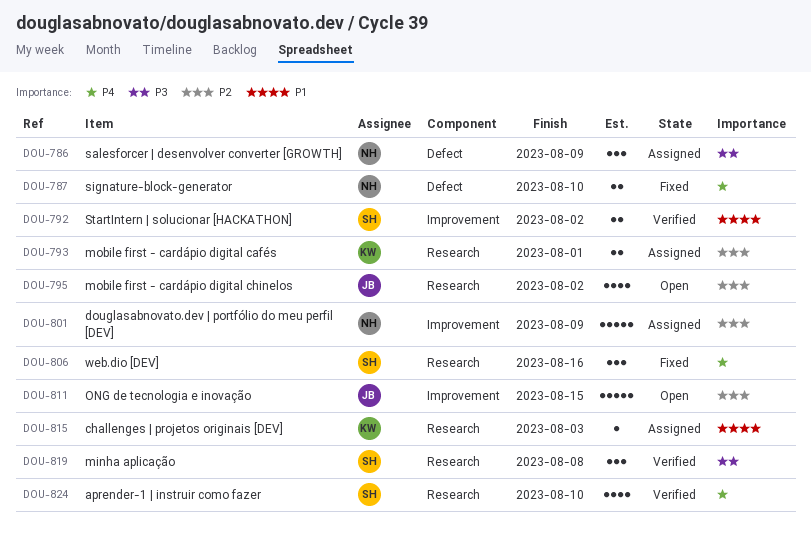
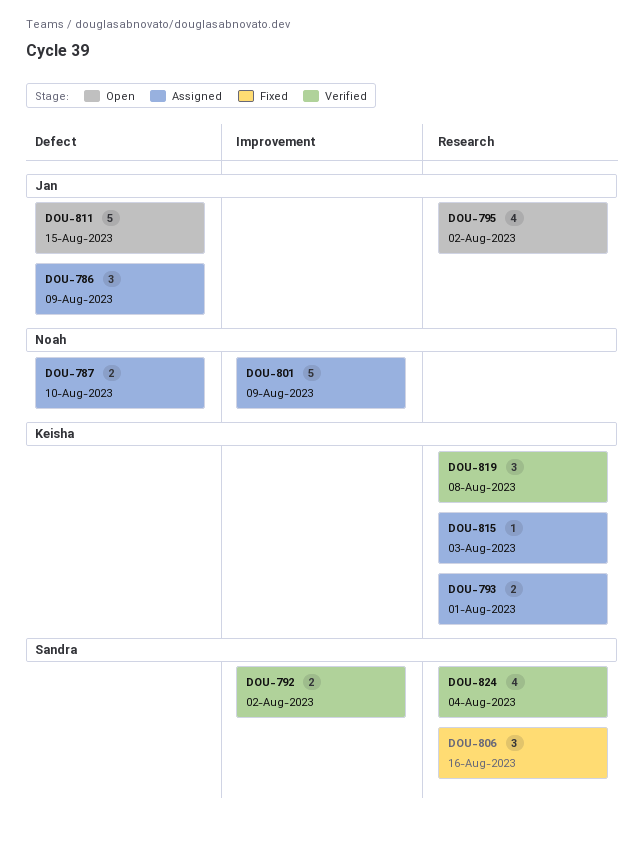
DOU-786, owner: Noah -> Jan
DOU-787, status: Fixed -> Assigned
DOU-811, label: Improvement -> Defect
DOU-819, owner: Sandra -> Keisha
DOU-824, due: Aug 10 -> Aug 4

